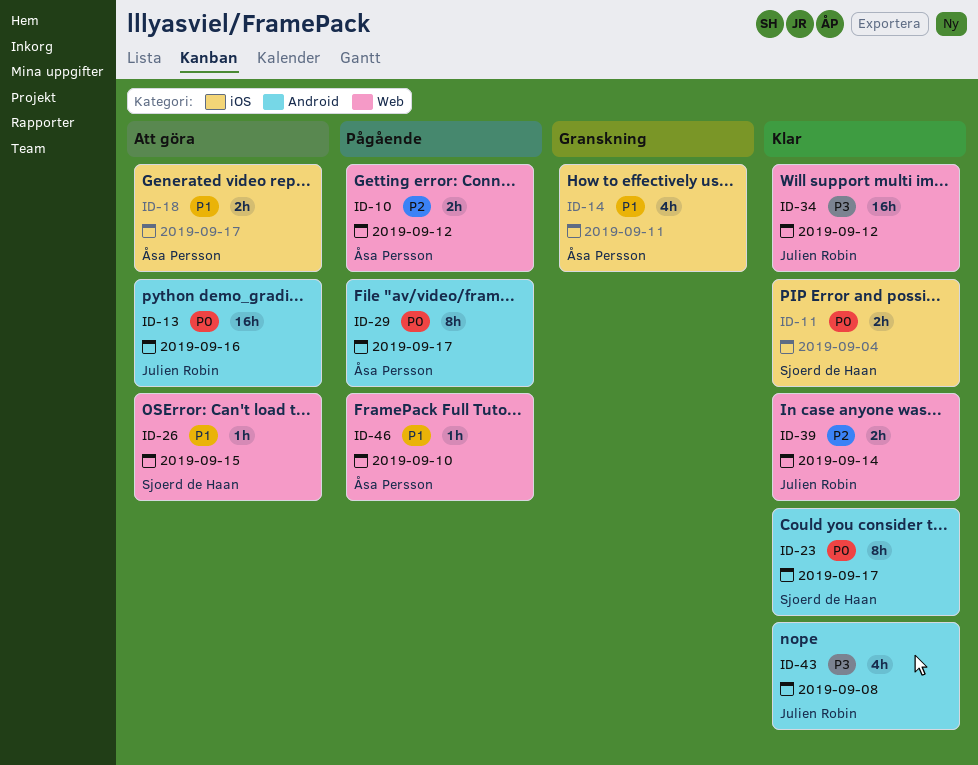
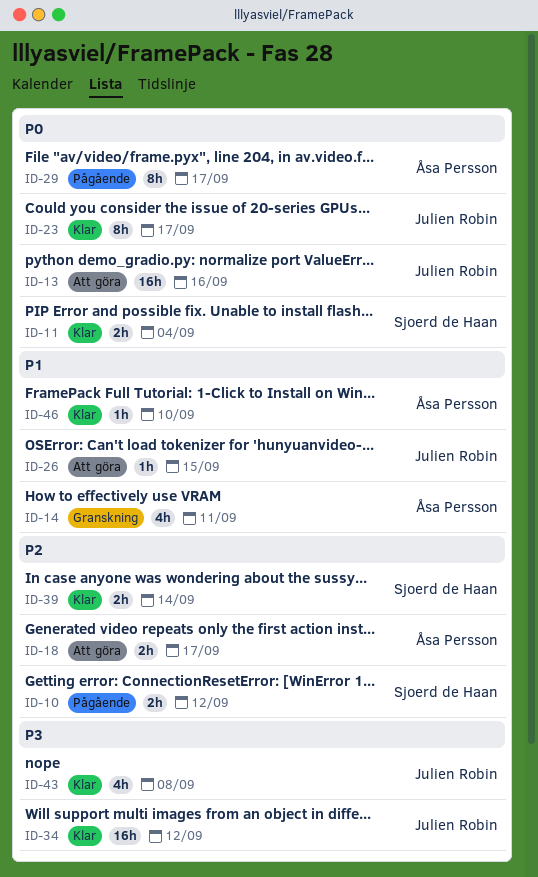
ID-10, owner: Åsa Persson -> Sjoerd de Haan
ID-18, priority: P1 -> P2
ID-23, owner: Sjoerd de Haan -> Julien Robin
ID-26, owner: Sjoerd de Haan -> Julien Robin
ID-39, owner: Julien Robin -> Sjoerd de Haan
ID-46, status: Pågående -> Klar

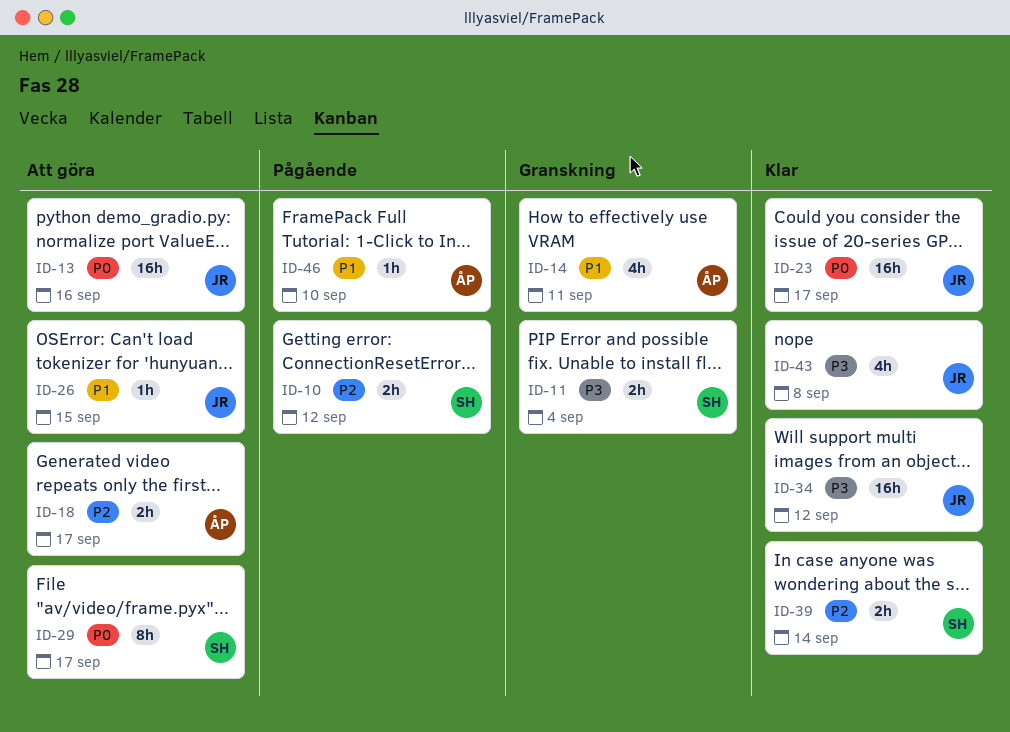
ID-11, status: Klar -> Granskning
ID-11, priority: P0 -> P3
ID-23, estimate: 8h -> 16h
ID-29, status: Pågående -> Att göra
ID-29, owner: Åsa Persson -> Sjoerd de Haan
ID-46, status: Klar -> Pågående

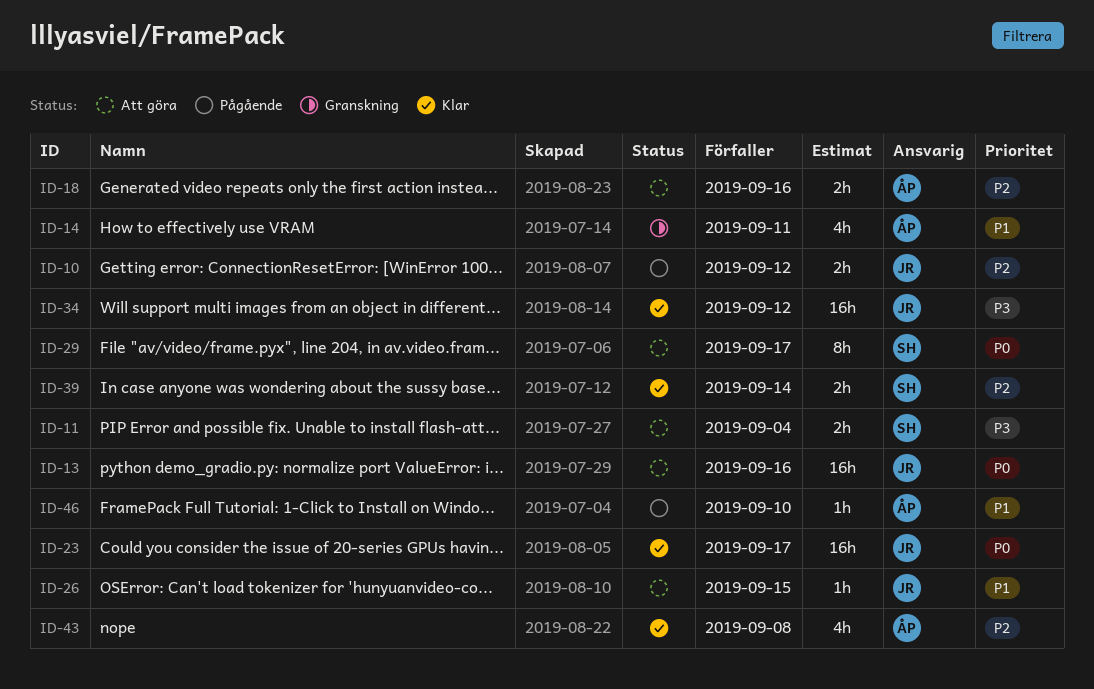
ID-10, owner: SH -> JR
ID-11, status: Granskning -> Att göra
ID-18, due: Sep 17 -> Sep 16
ID-43, owner: JR -> ÅP
ID-43, priority: P3 -> P2

